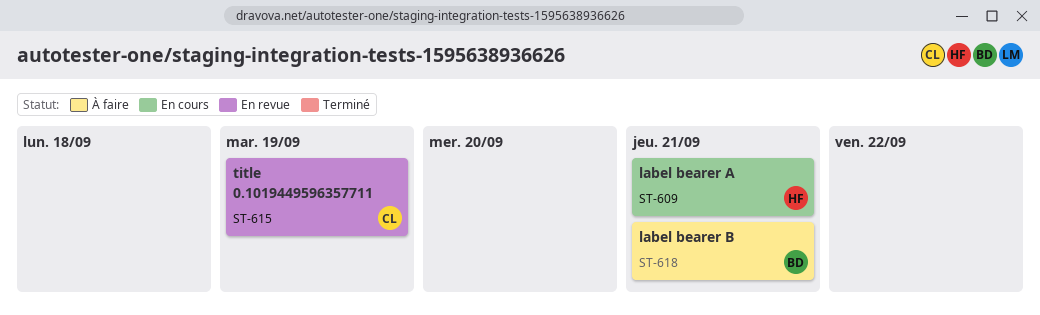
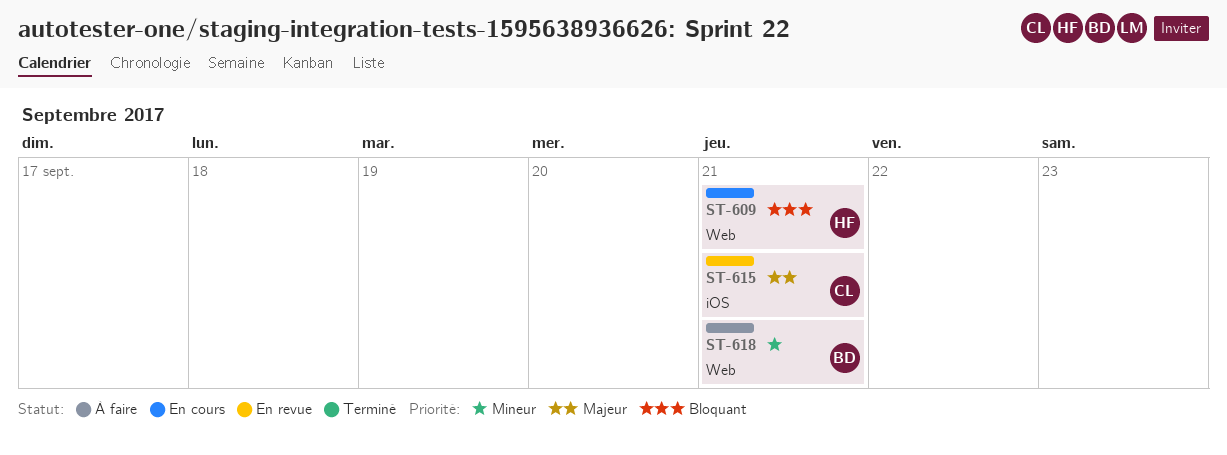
ST-615, due: Sep 19 -> Sep 21

